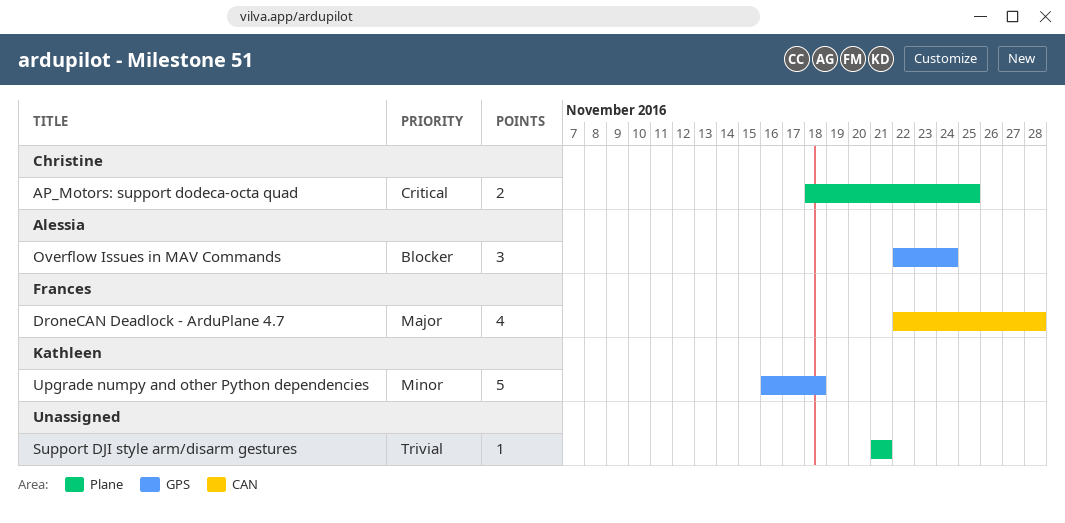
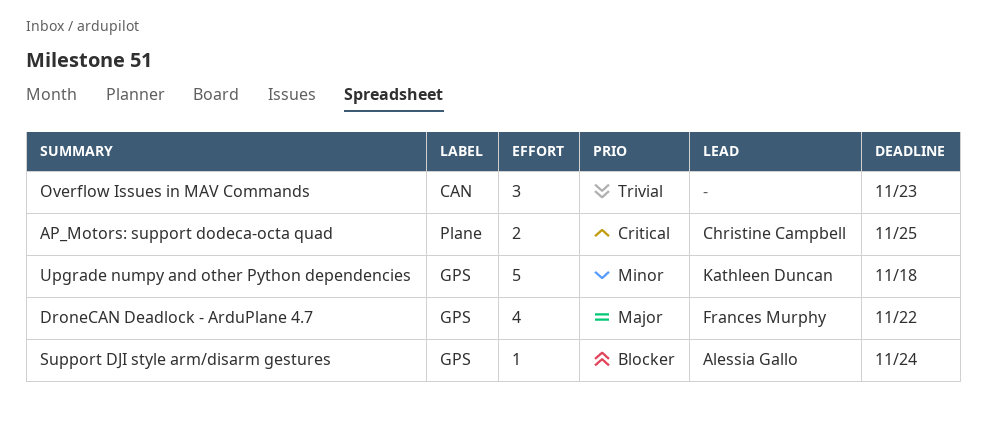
DroneCAN Deadlock - ArduPlane 4.7, label: CAN -> GPS
DroneCAN Deadlock - ArduPlane 4.7, due: Nov 28 -> Nov 22
Overflow Issues in MAV Commands, owner: Alessia Gallo -> none
Overflow Issues in MAV Commands, priority: Blocker -> Trivial
Overflow Issues in MAV Commands, label: GPS -> CAN
Overflow Issues in MAV Commands, due: Nov 24 -> Nov 23
Support DJI style arm/disarm gestures, owner: none -> Alessia Gallo
Support DJI style arm/disarm gestures, priority: Trivial -> Blocker
Support DJI style arm/disarm gestures, label: Plane -> GPS
Support DJI style arm/disarm gestures, due: Nov 21 -> Nov 24

